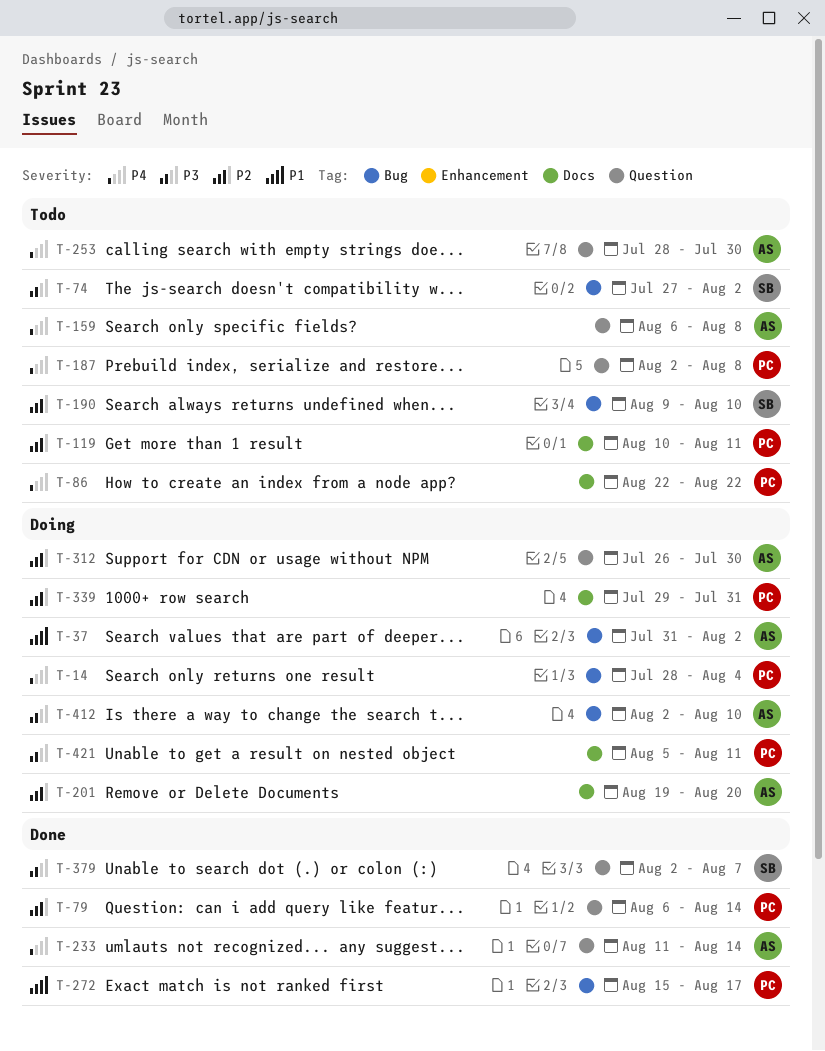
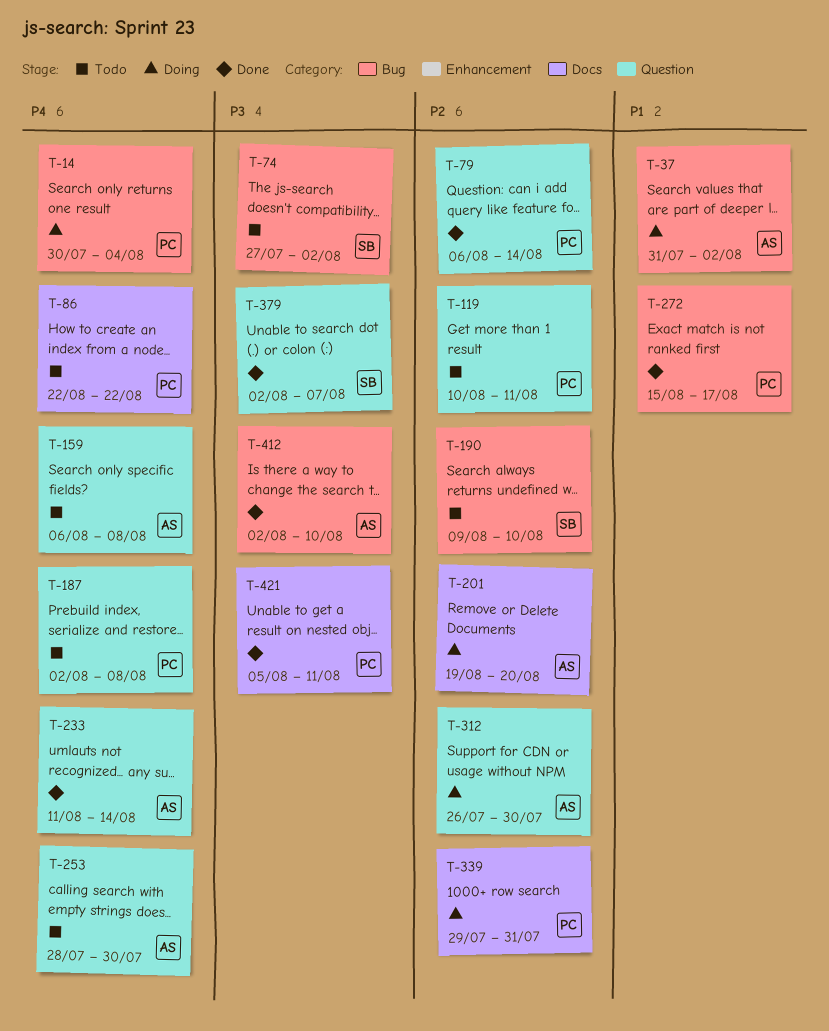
T-14, start: Jul 28 -> Jul 30
T-119, label: Docs -> Question
T-412, status: Doing -> Done
T-421, status: Doing -> Done

